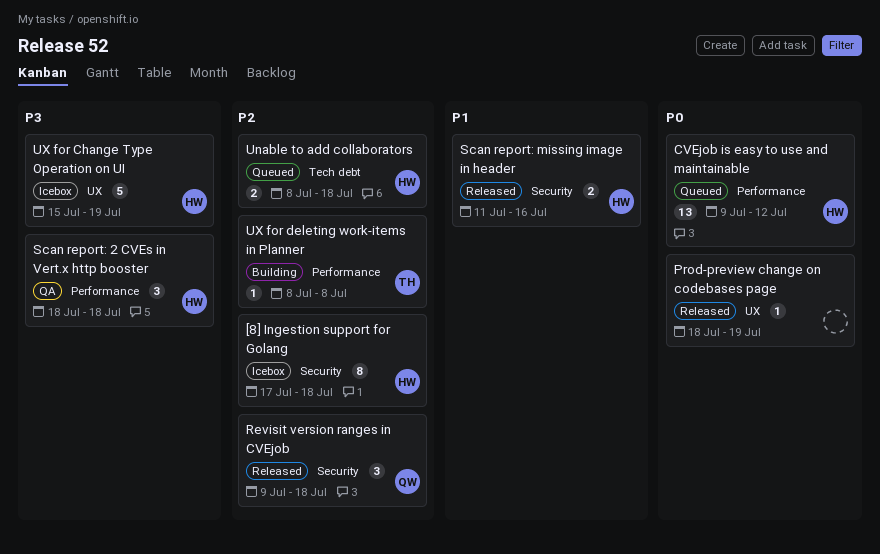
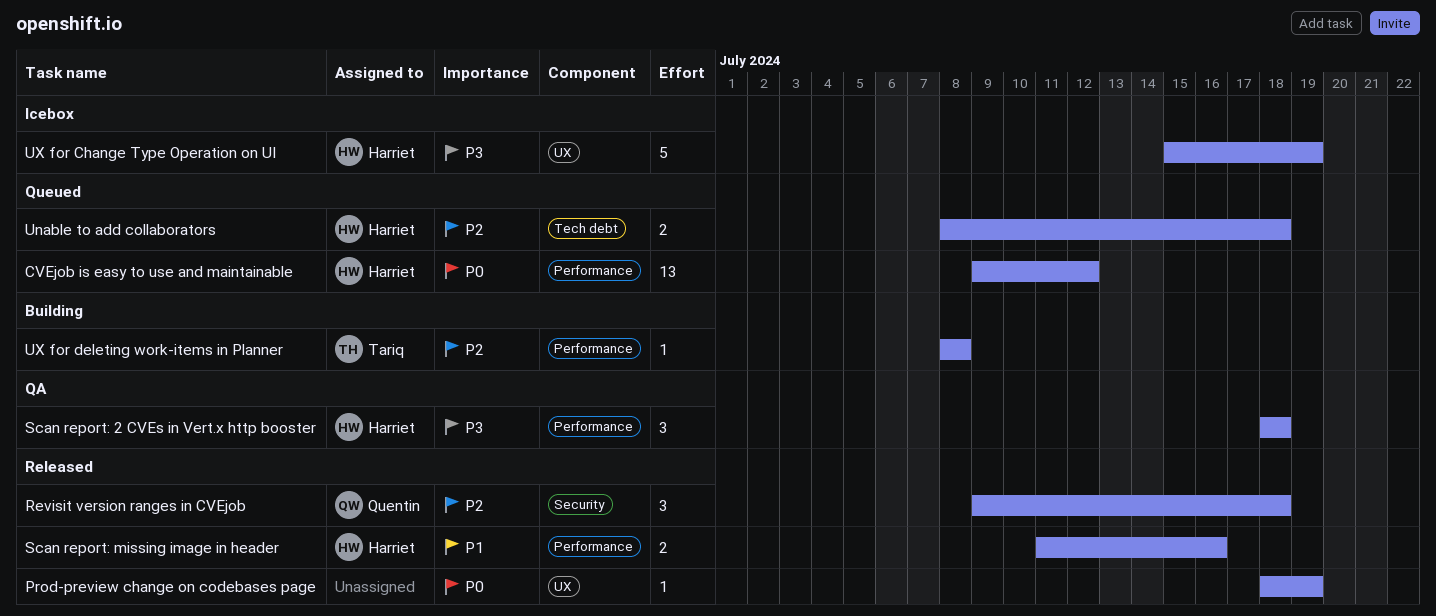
[8] Ingestion support for Golang: present -> none
Scan report: missing image in header, label: Security -> Performance

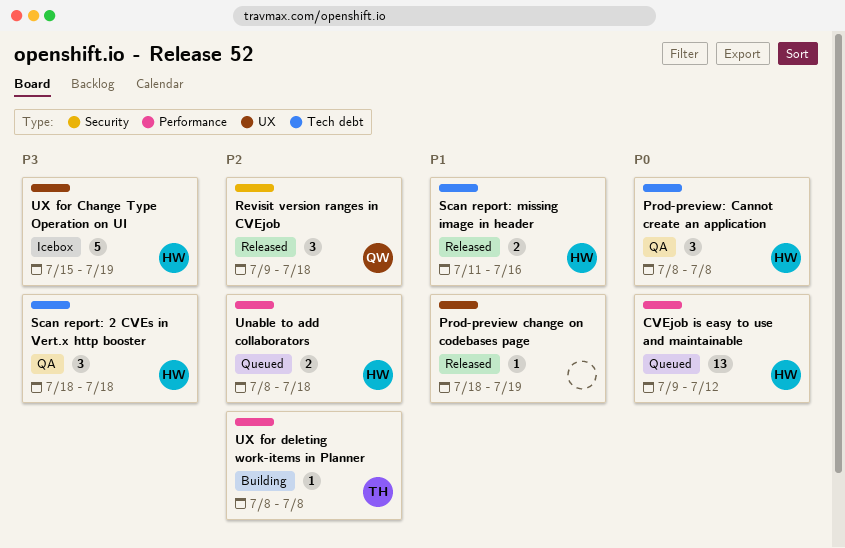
Prod-preview change on codebases page, priority: P0 -> P1
Prod-preview: Cannot create an application: none -> present
Scan report: 2 CVEs in Vert.x http booster, label: Performance -> Tech debt
Scan report: missing image in header, label: Performance -> Tech debt
Unable to add collaborators, label: Tech debt -> Performance

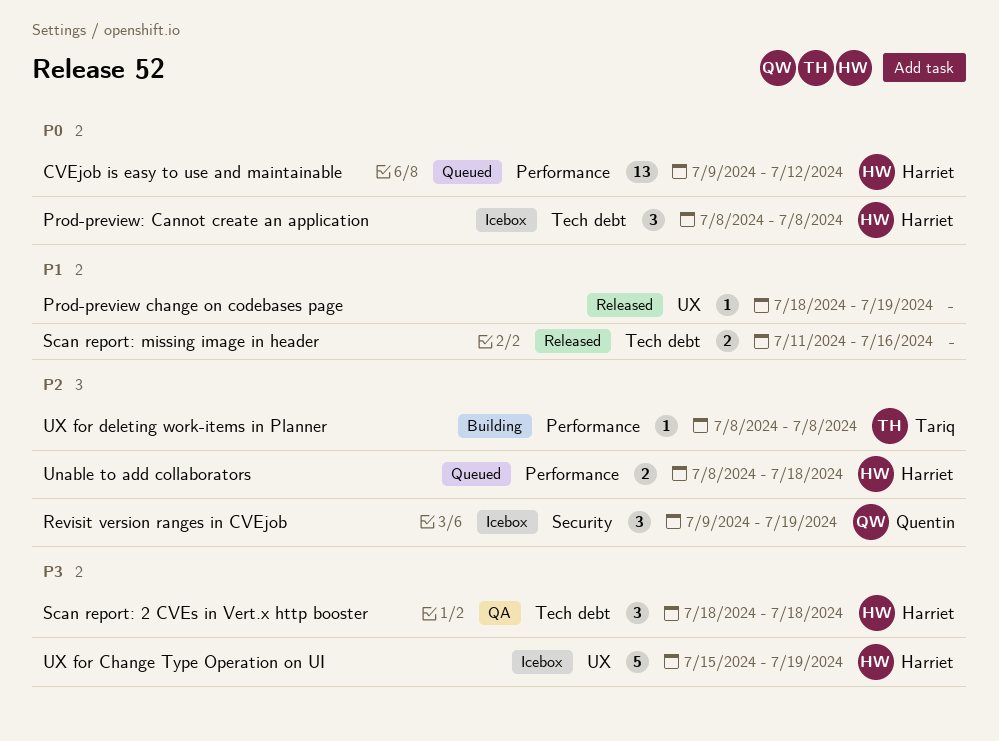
Prod-preview: Cannot create an application, status: QA -> Icebox
Revisit version ranges in CVEjob, status: Released -> Icebox
Revisit version ranges in CVEjob, due: Jul 18 -> Jul 19
Scan report: missing image in header, owner: Harriet -> none

